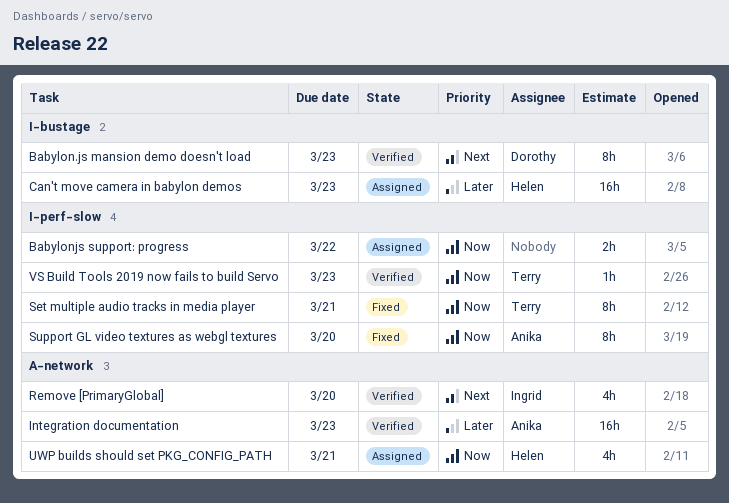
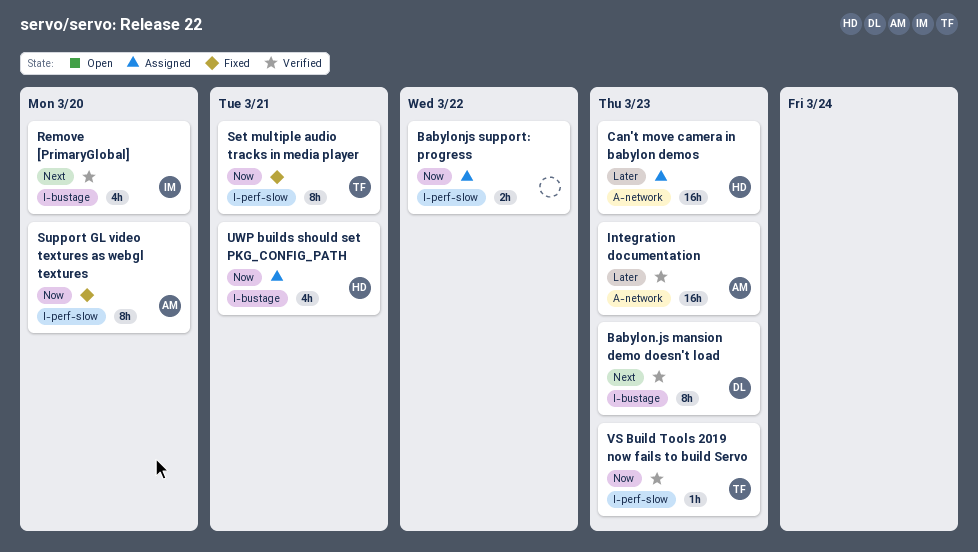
Can't move camera in babylon demos, label: I-bustage -> A-network
Remove [PrimaryGlobal], label: A-network -> I-bustage
UWP builds should set PKG_CONFIG_PATH, label: A-network -> I-bustage

